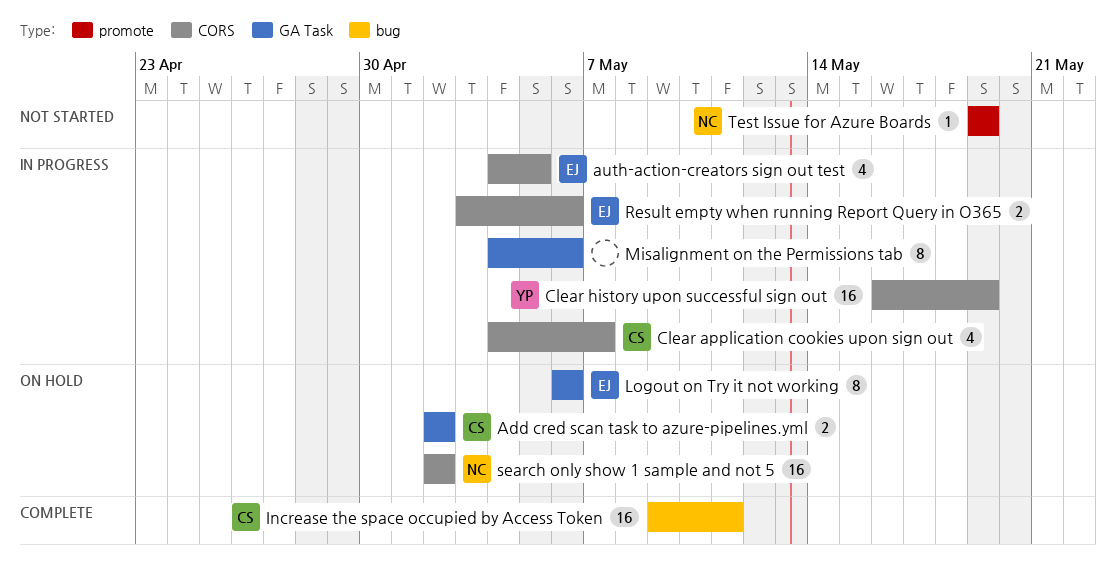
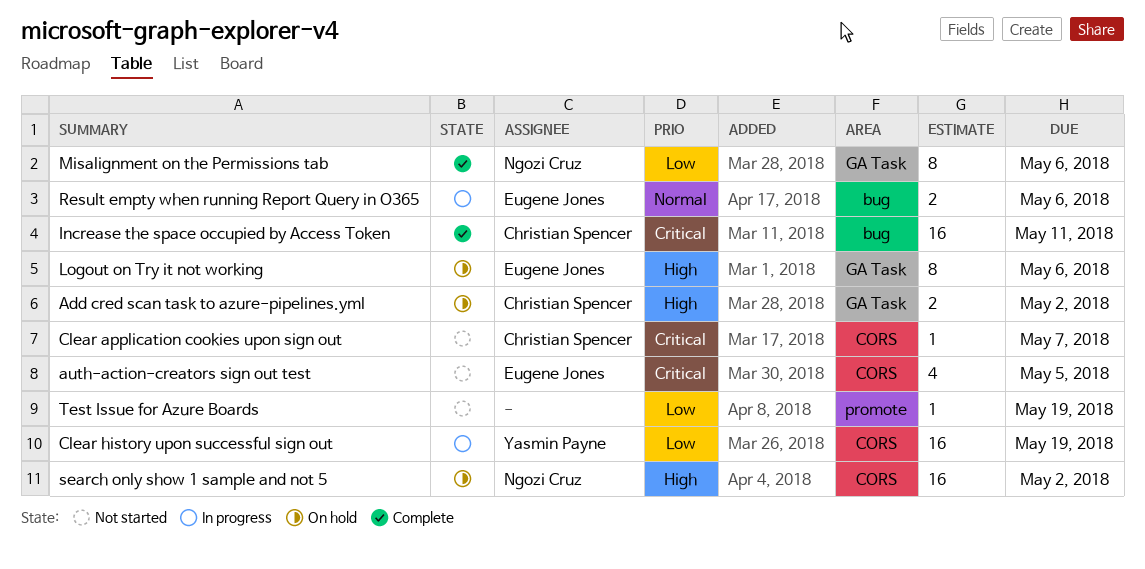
auth-action-creators sign out test, status: In progress -> Not started
Clear application cookies upon sign out, status: In progress -> Not started
Clear application cookies upon sign out, estimate: 4 -> 1
Misalignment on the Permissions tab, status: In progress -> Complete
Misalignment on the Permissions tab, owner: none -> Ngozi Cruz
Result empty when running Report Query in O365, label: CORS -> bug
Test Issue for Azure Boards, owner: Ngozi Cruz -> none

